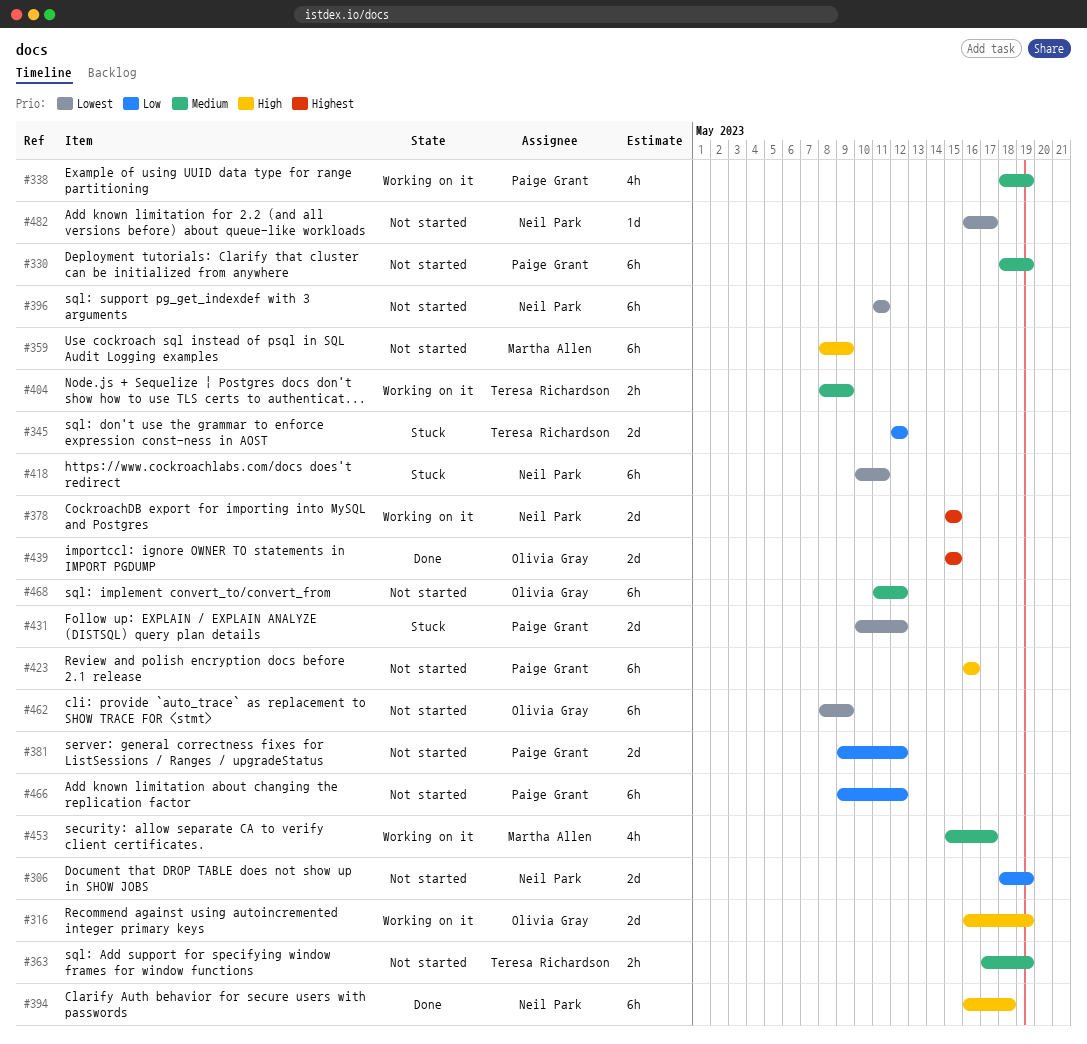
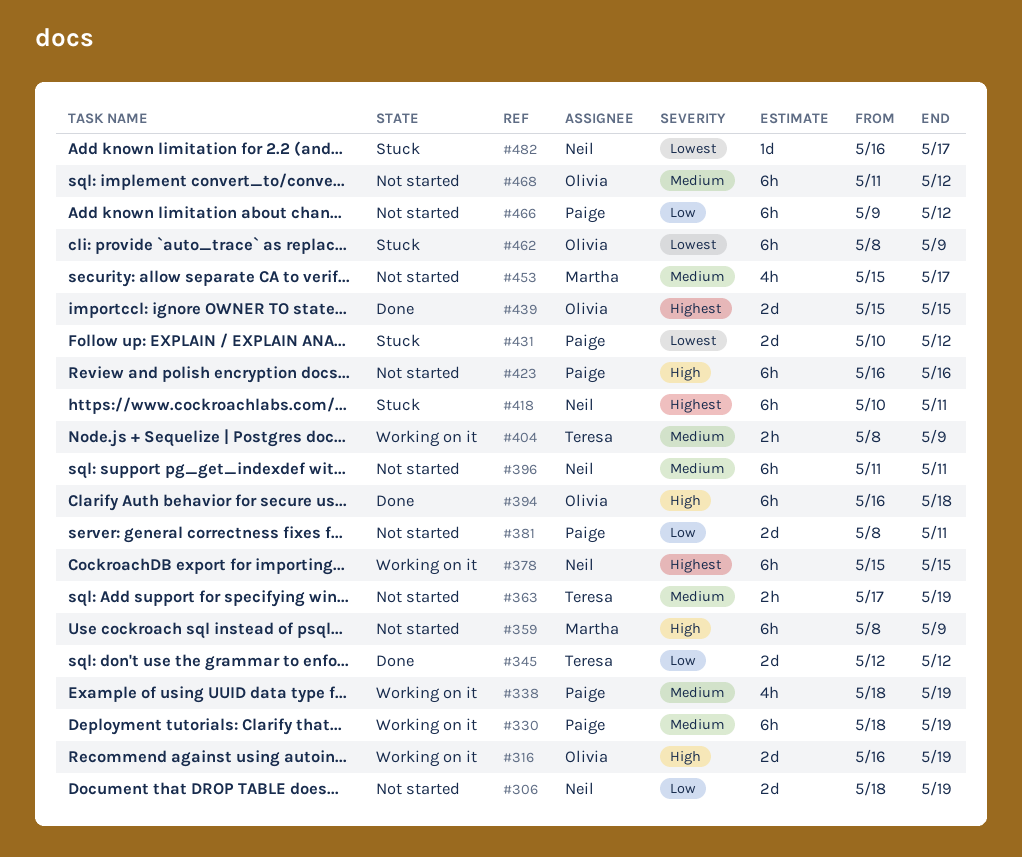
#330, status: Not started -> Working on it
#345, status: Stuck -> Done
#378, estimate: 2d -> 6h
#381, start: May 9 -> May 8
#381, due: May 12 -> May 11
#394, owner: Neil Park -> Olivia Gray
#396, priority: Lowest -> Medium
#418, priority: Lowest -> Highest
#453, status: Working on it -> Not started
#462, status: Not started -> Stuck
#482, status: Not started -> Stuck

